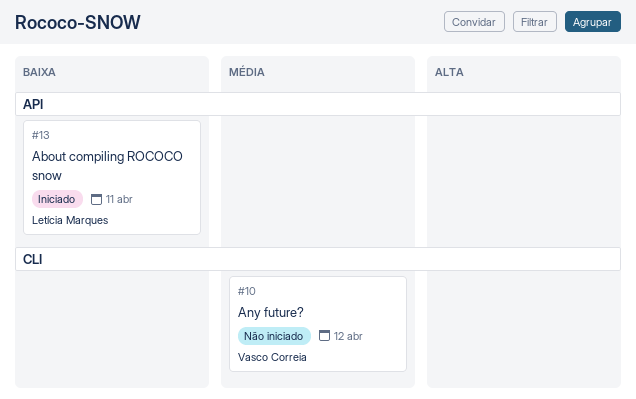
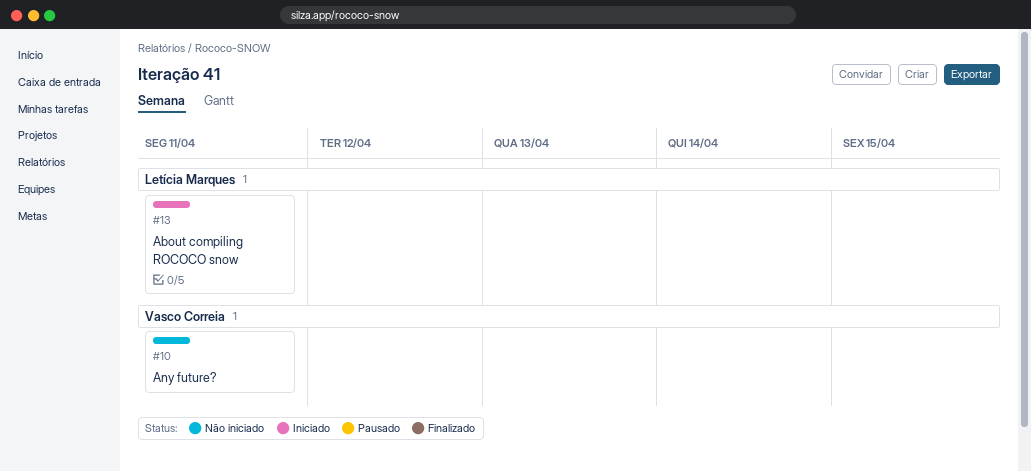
#10, due: Apr 12 -> Apr 11

